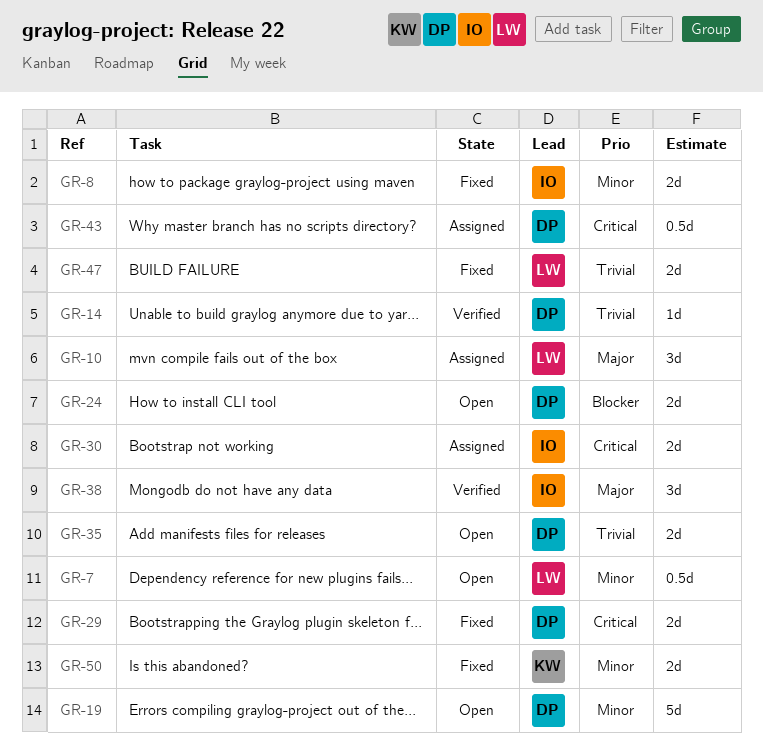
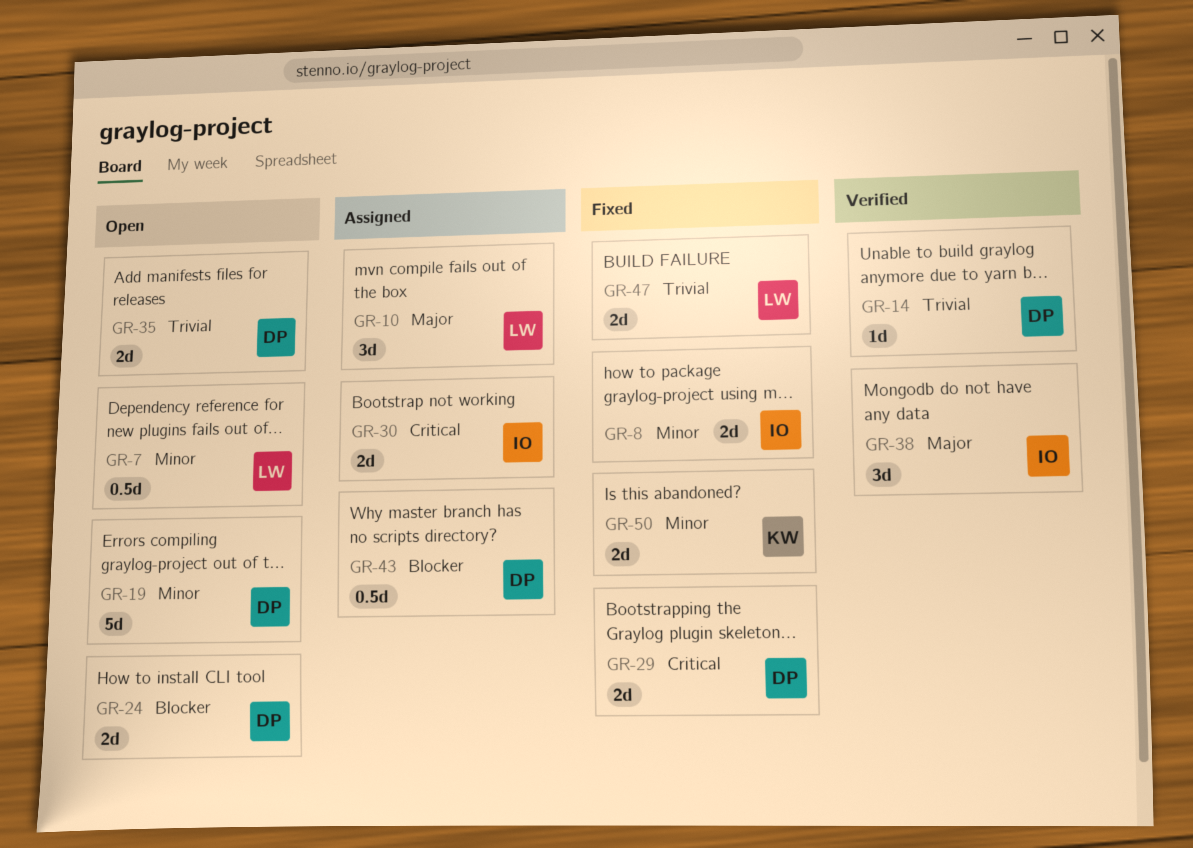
GR-43, priority: Critical -> Blocker

